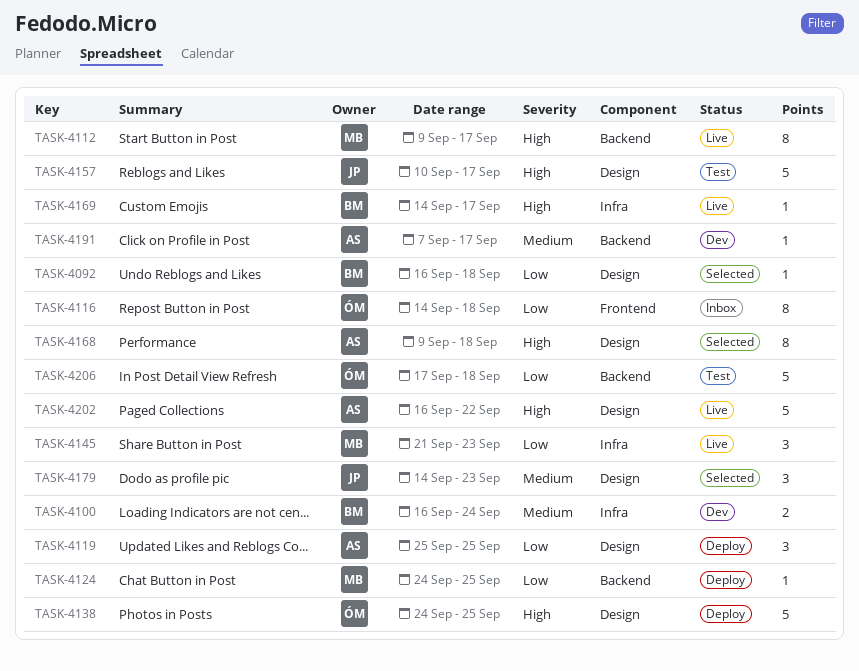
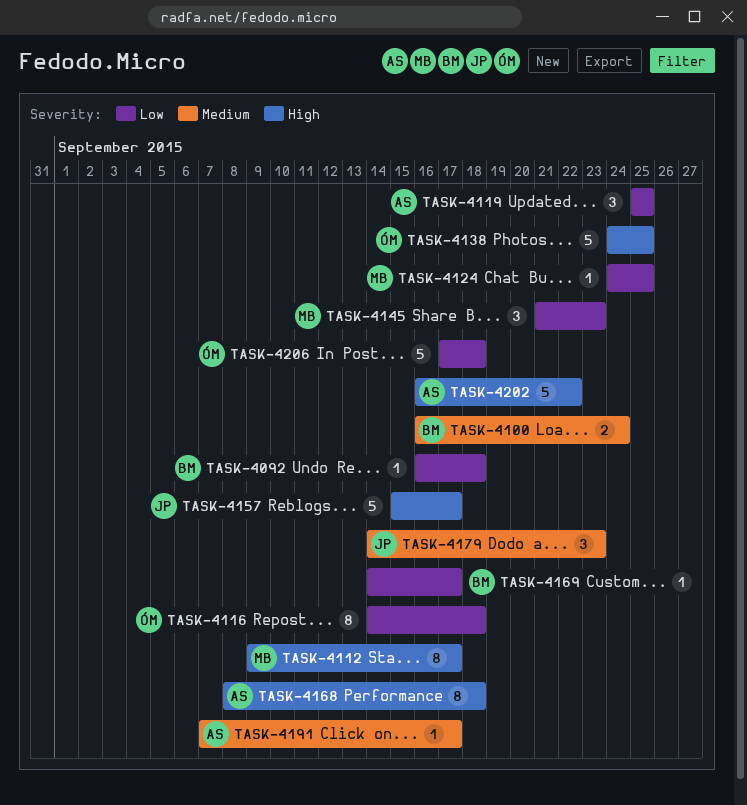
TASK-4157, start: Sep 10 -> Sep 15
TASK-4168, start: Sep 9 -> Sep 8
TASK-4169, priority: High -> Low

